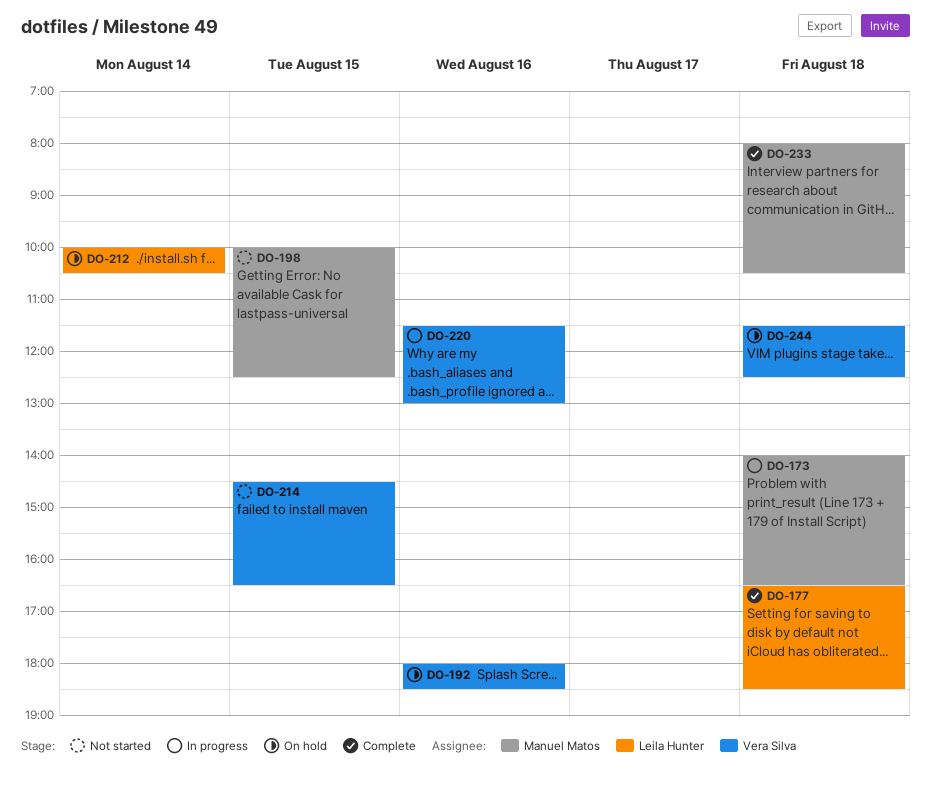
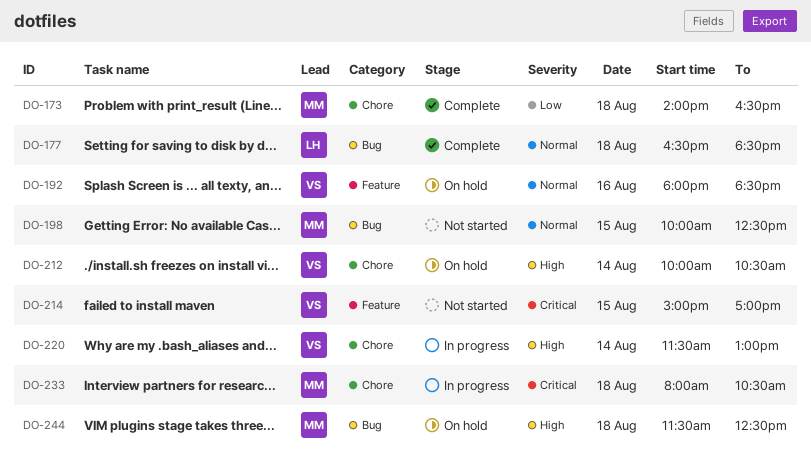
DO-173, status: In progress -> Complete
DO-212, owner: Leila Hunter -> Vera Silva
DO-214, begins: 14:30 -> 15:00
DO-214, ends: 16:30 -> 17:00
DO-220, day: Aug 16 -> Aug 14
DO-233, status: Complete -> In progress
DO-244, owner: Vera Silva -> Manuel Matos

